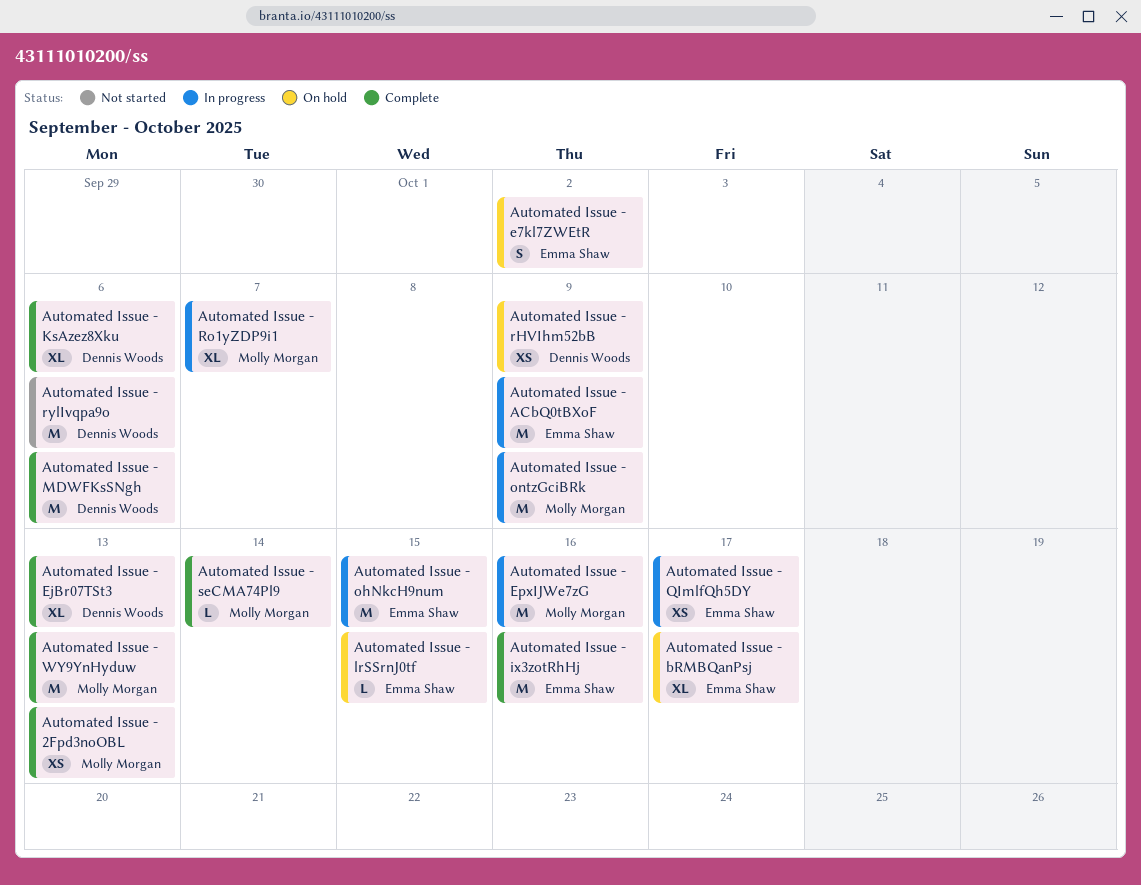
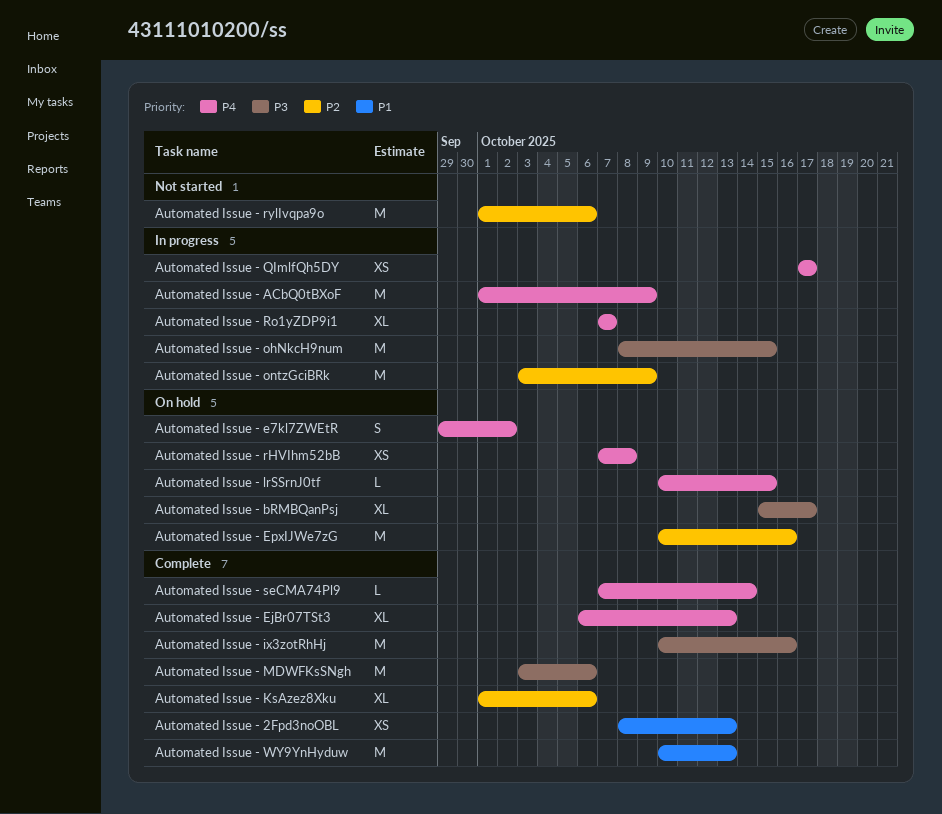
Automated Issue - EpxIJWe7zG, status: In progress -> On hold
Automated Issue - rHVIhm52bB, due: Oct 9 -> Oct 8

